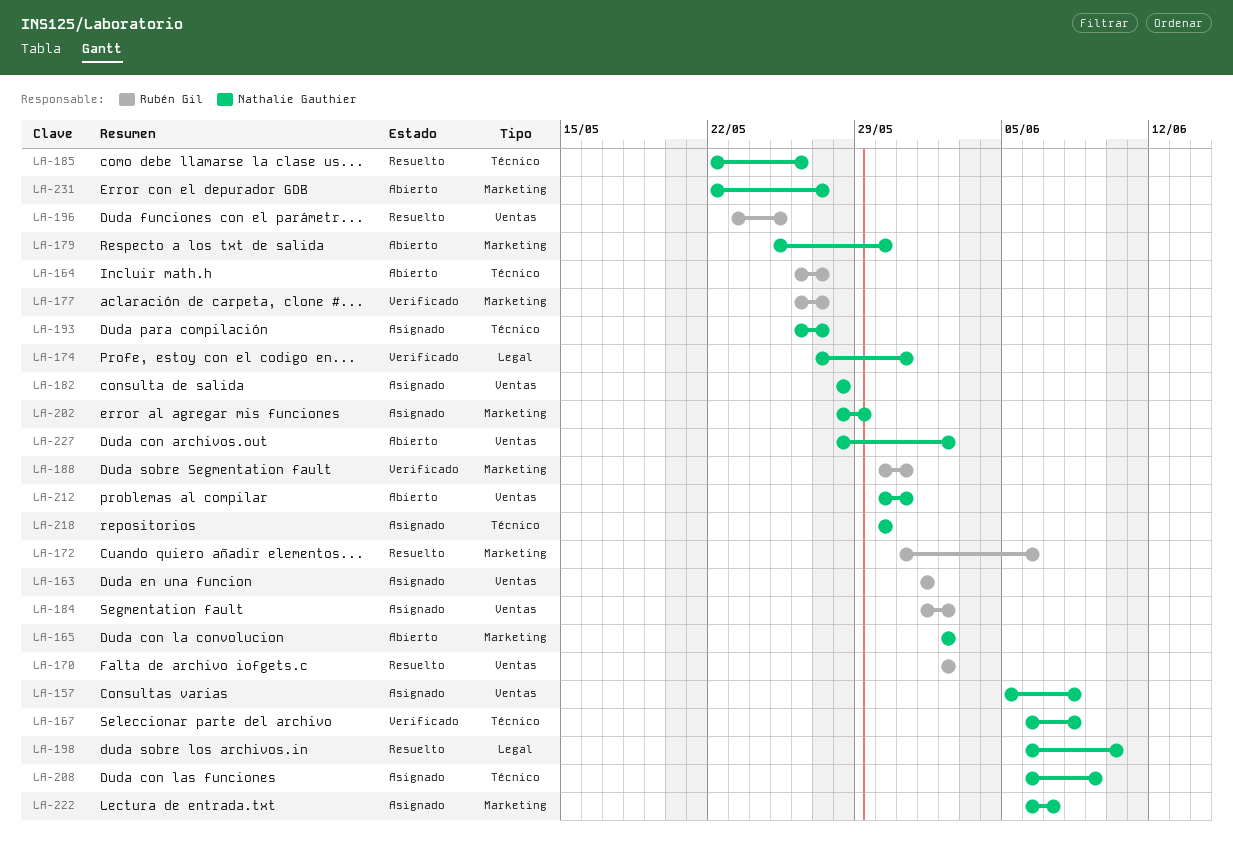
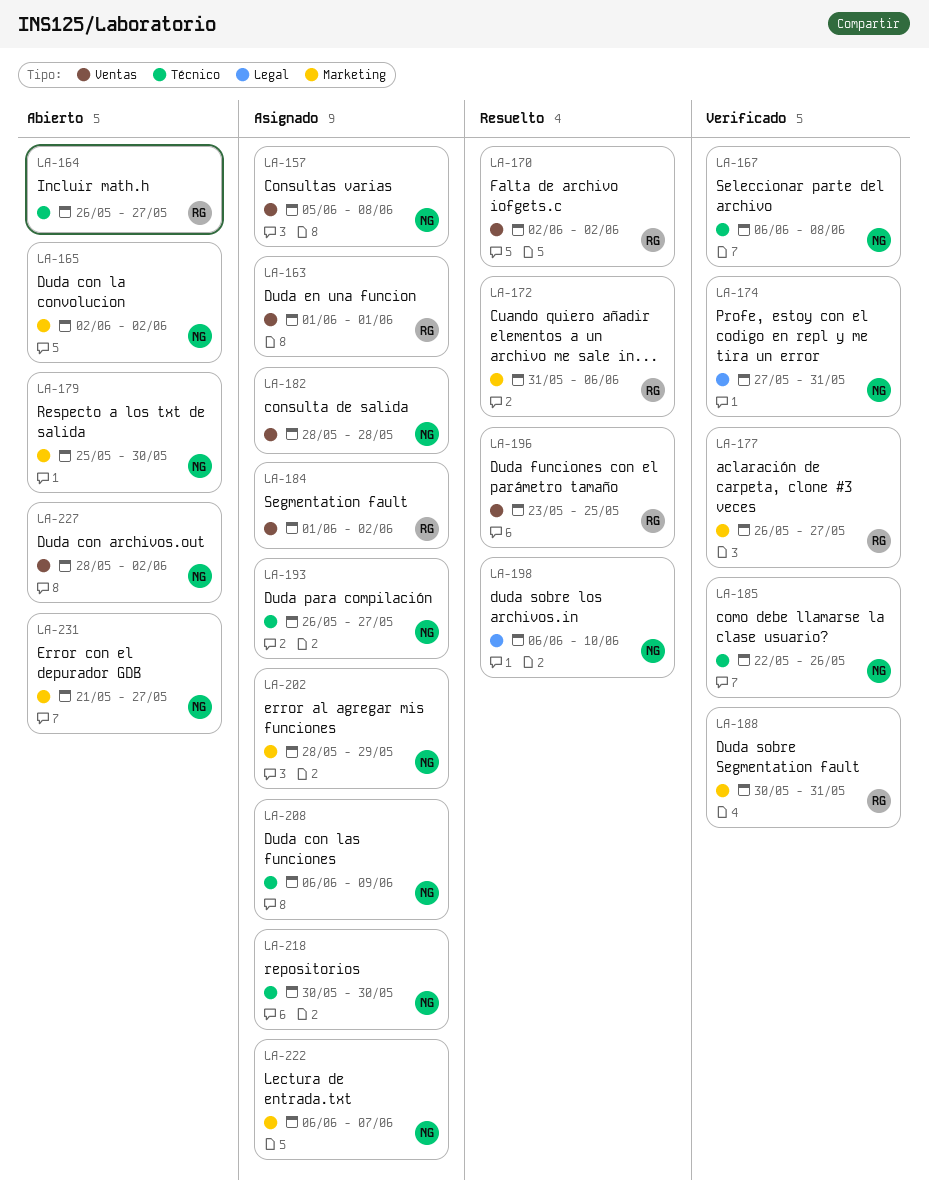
LA-185, status: Resuelto -> Verificado
LA-212: present -> none
LA-231, start: May 22 -> May 21

